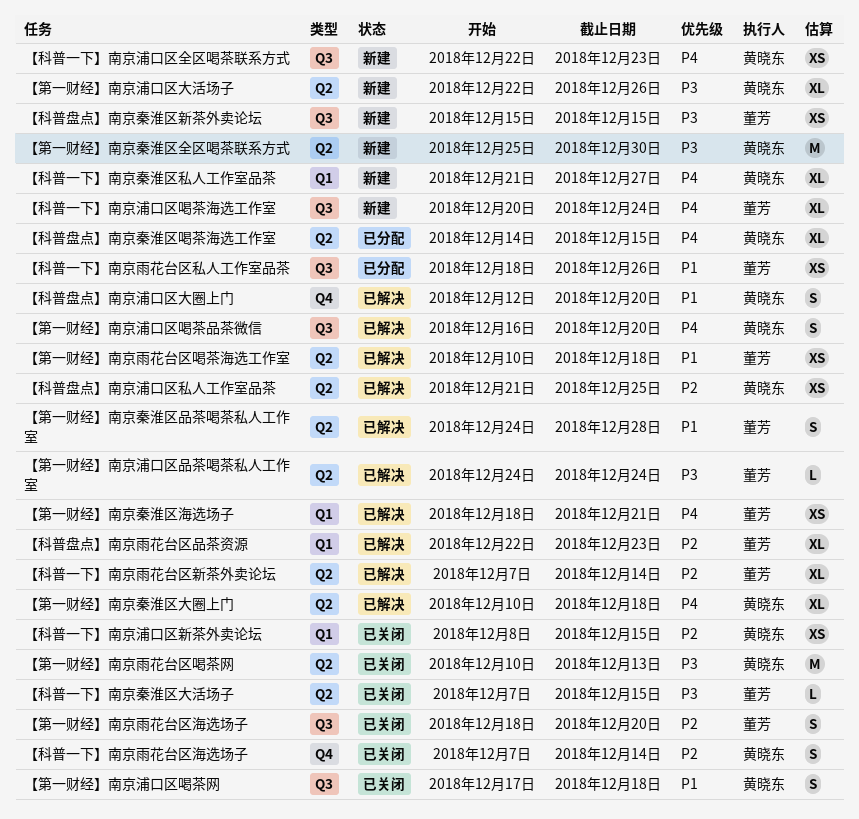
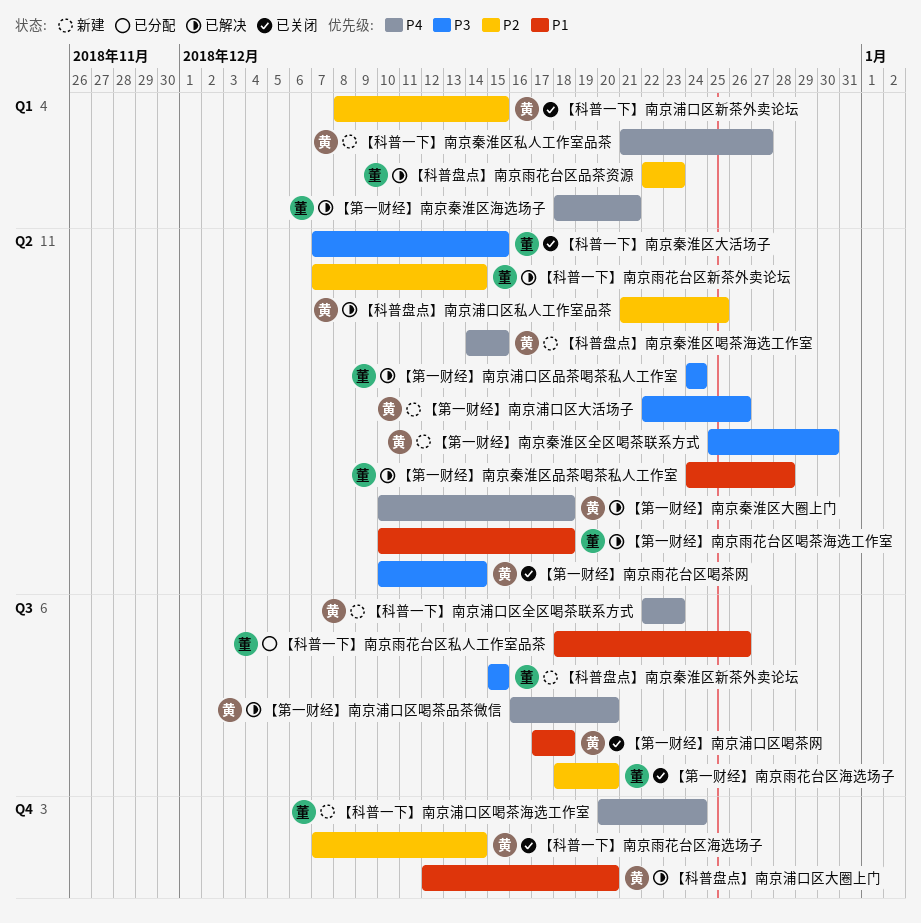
【科普一下】南京浦口区喝茶海选工作室, label: Q3 -> Q4
【科普盘点】南京秦淮区喝茶海选工作室, status: 已分配 -> 新建
【第一财经】南京雨花台区喝茶网, due: Dec 13 -> Dec 14

